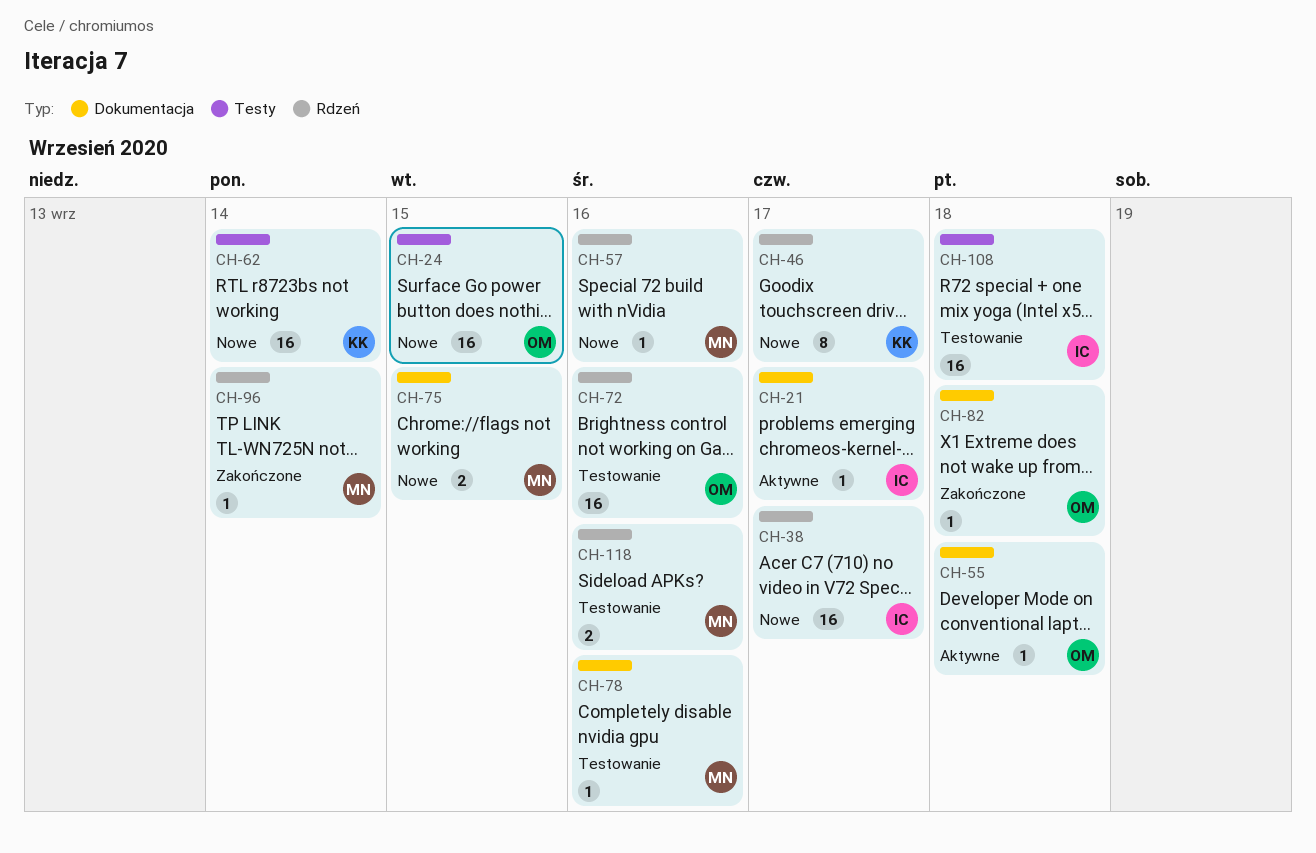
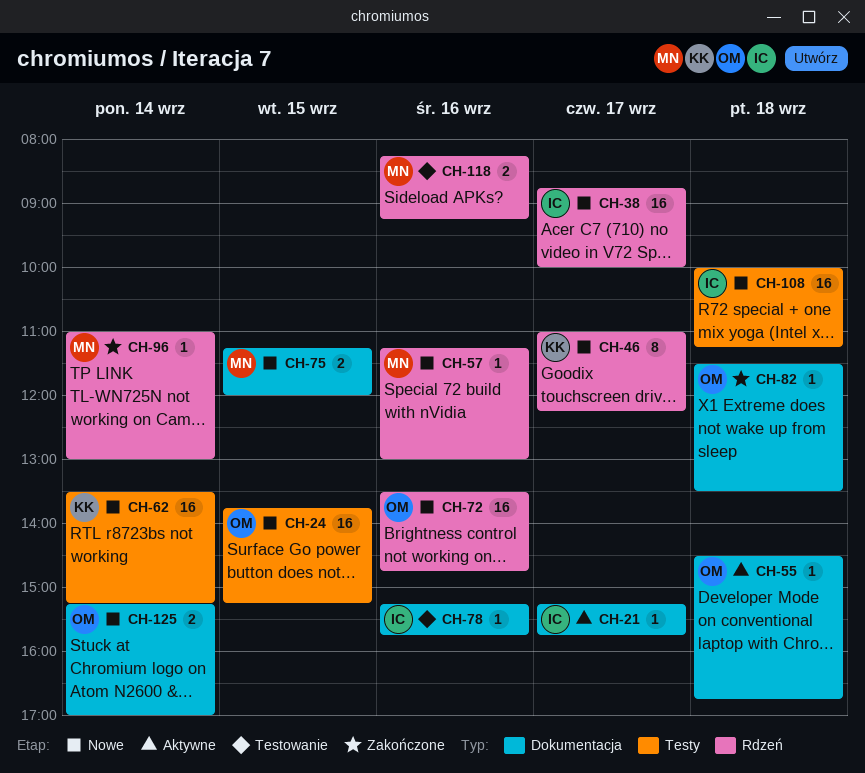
CH-72, status: Testowanie -> Nowe
CH-78, owner: MN -> IC
CH-108, status: Testowanie -> Nowe
CH-125: none -> present

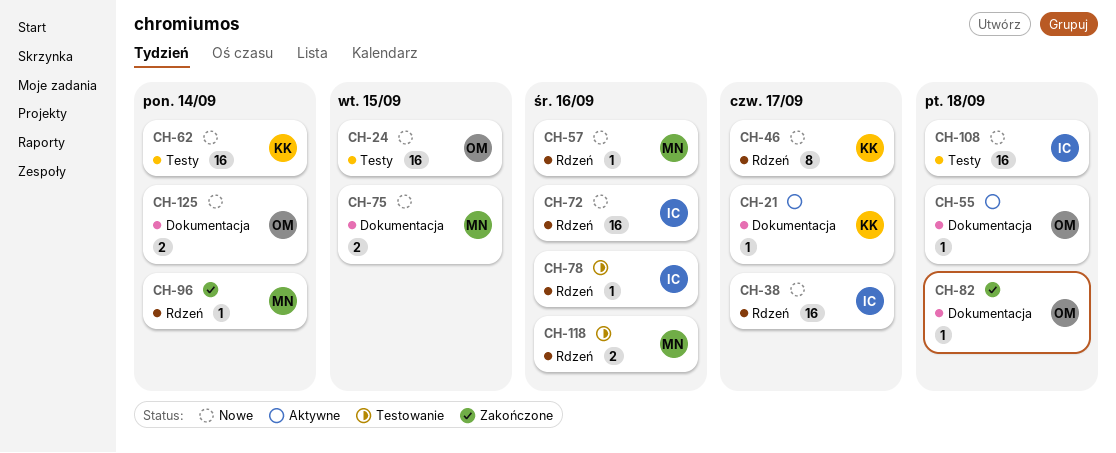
CH-21, owner: IC -> KK
CH-72, owner: OM -> IC
CH-78, label: Dokumentacja -> Rdzeń

